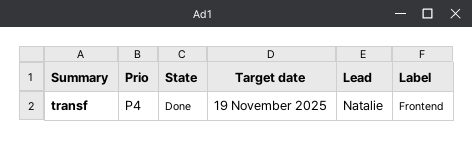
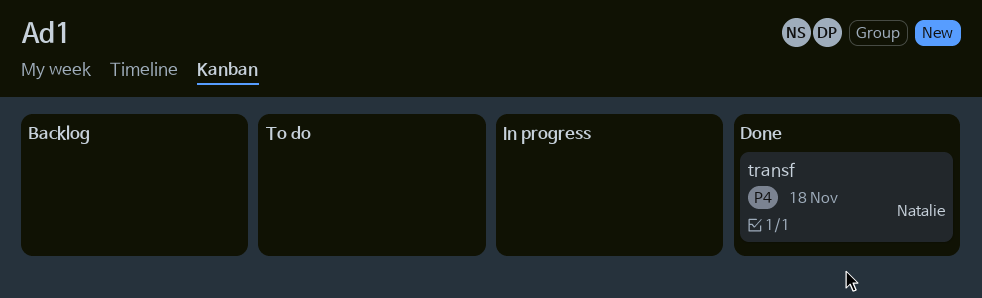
transf, due: Nov 19 -> Nov 18

